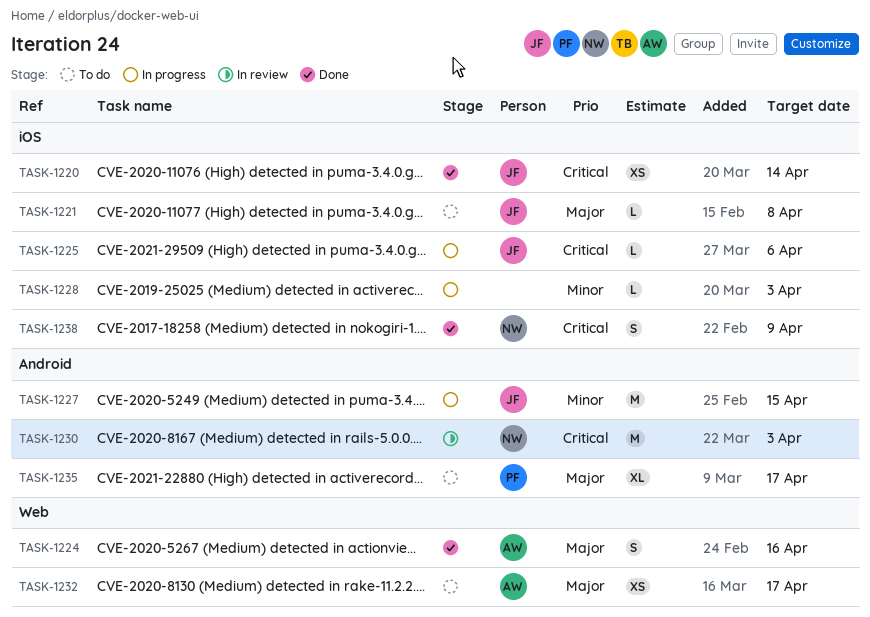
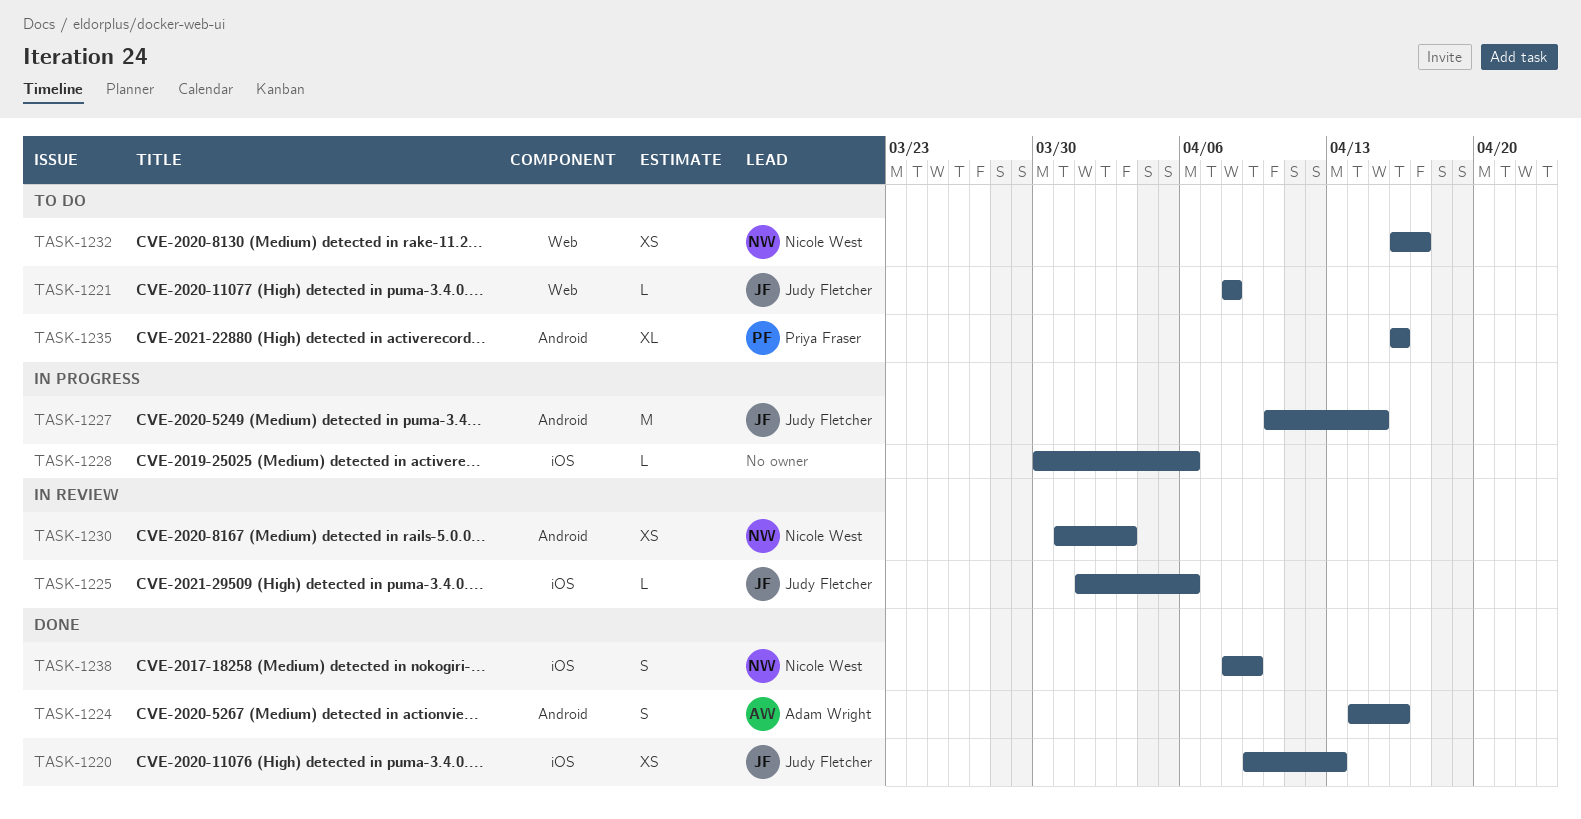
TASK-1220, due: Apr 14 -> Apr 13
TASK-1221, label: iOS -> Web
TASK-1224, label: Web -> Android
TASK-1225, status: In progress -> In review
TASK-1228, due: Apr 3 -> Apr 6
TASK-1230, estimate: M -> XS
TASK-1232, owner: Adam Wright -> Nicole West
TASK-1235, due: Apr 17 -> Apr 16

